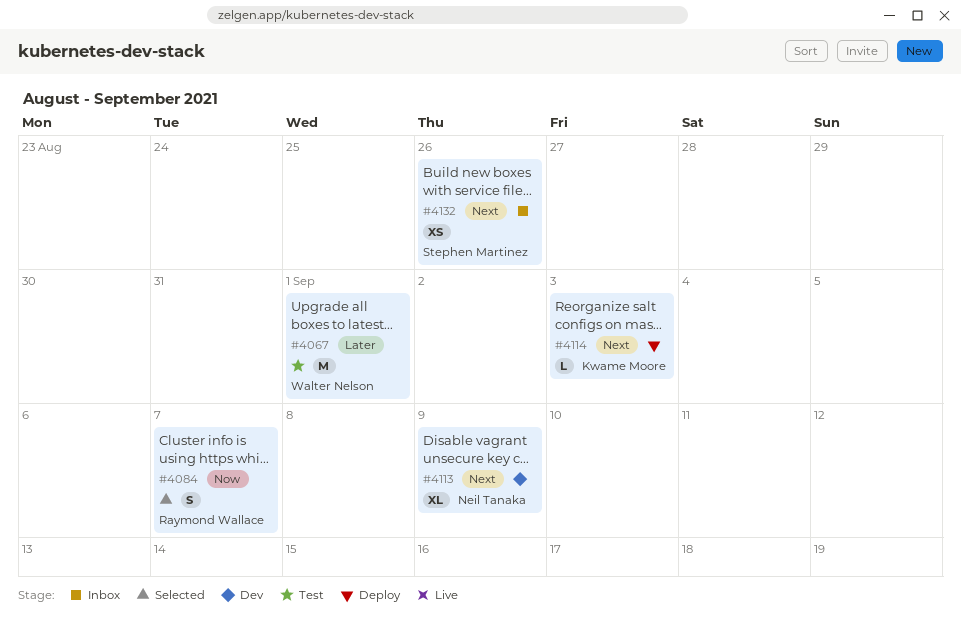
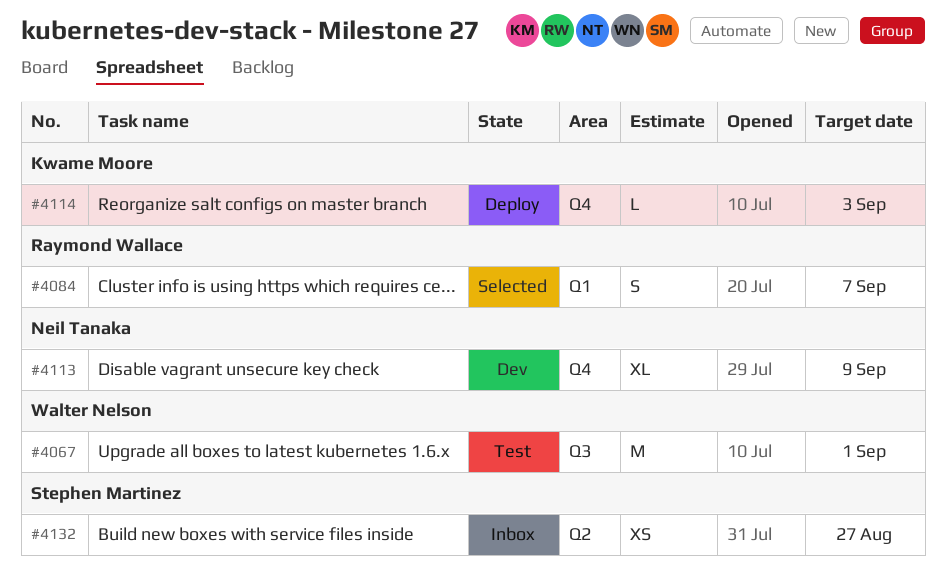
#4132, due: Aug 26 -> Aug 27

